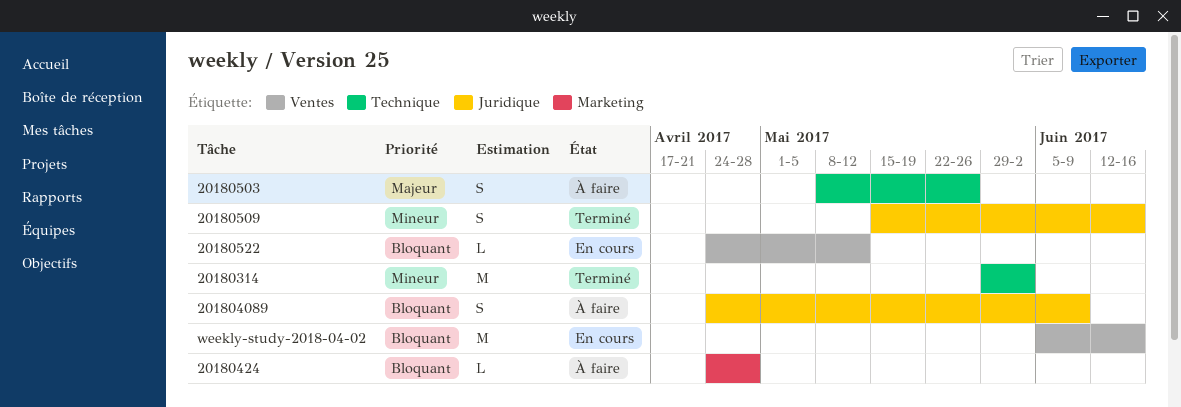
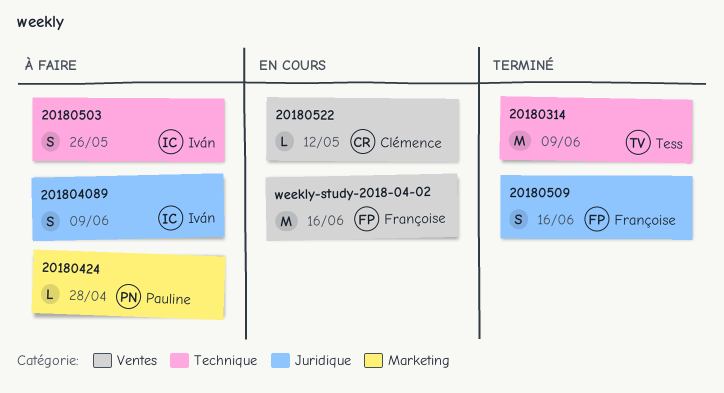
20180314, due: Jun 2 -> Jun 9

